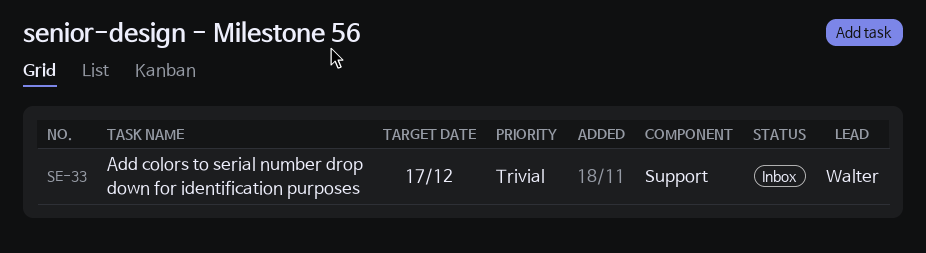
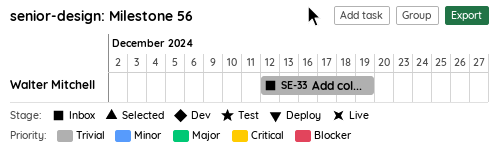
SE-33, due: Dec 17 -> Dec 19

